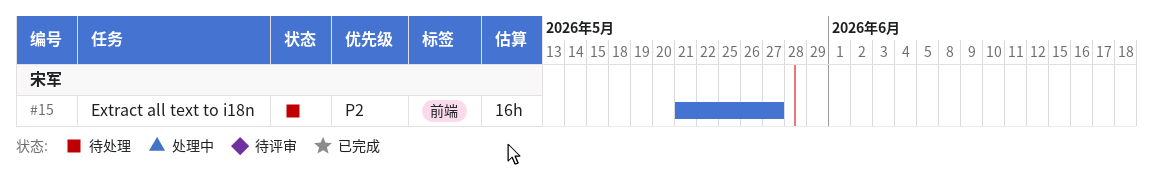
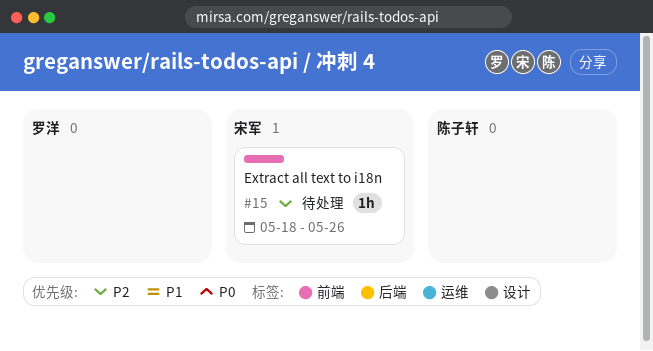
#15, estimate: 16h -> 1h
#15, start: May 21 -> May 18
#15, due: May 27 -> May 26

